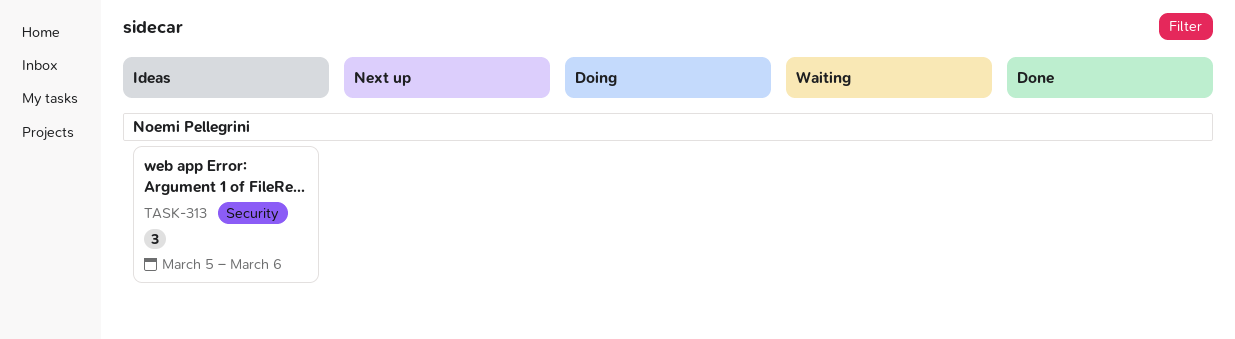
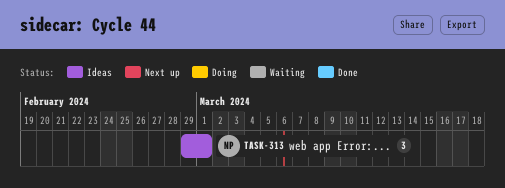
TASK-313, start: Mar 5 -> Feb 29
TASK-313, due: Mar 6 -> Mar 1

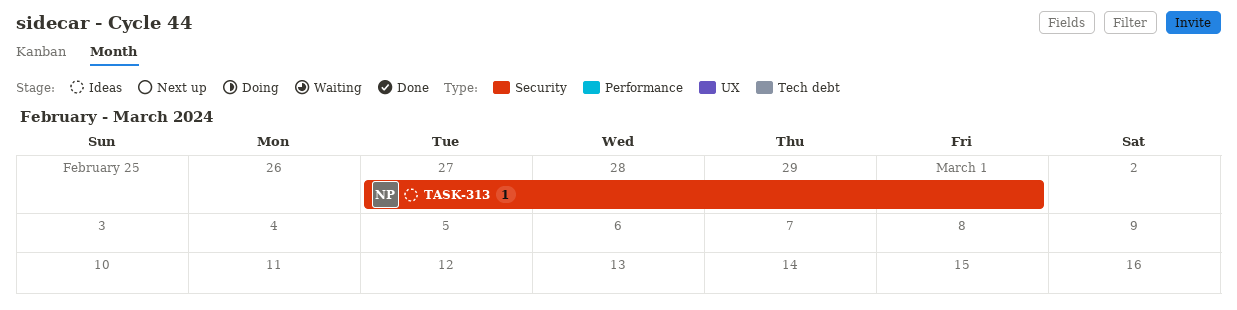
TASK-313, estimate: 3 -> 1
TASK-313, start: Feb 29 -> Feb 27

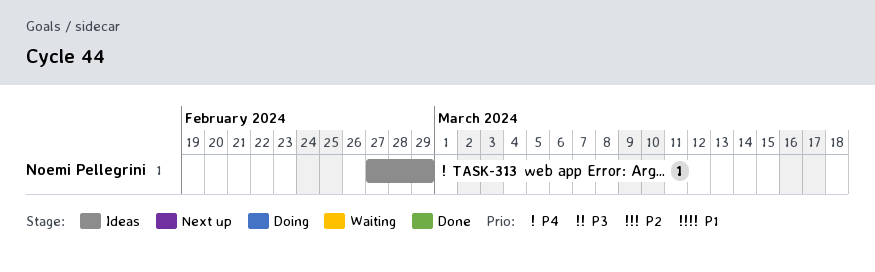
TASK-313, due: Mar 1 -> Feb 29

